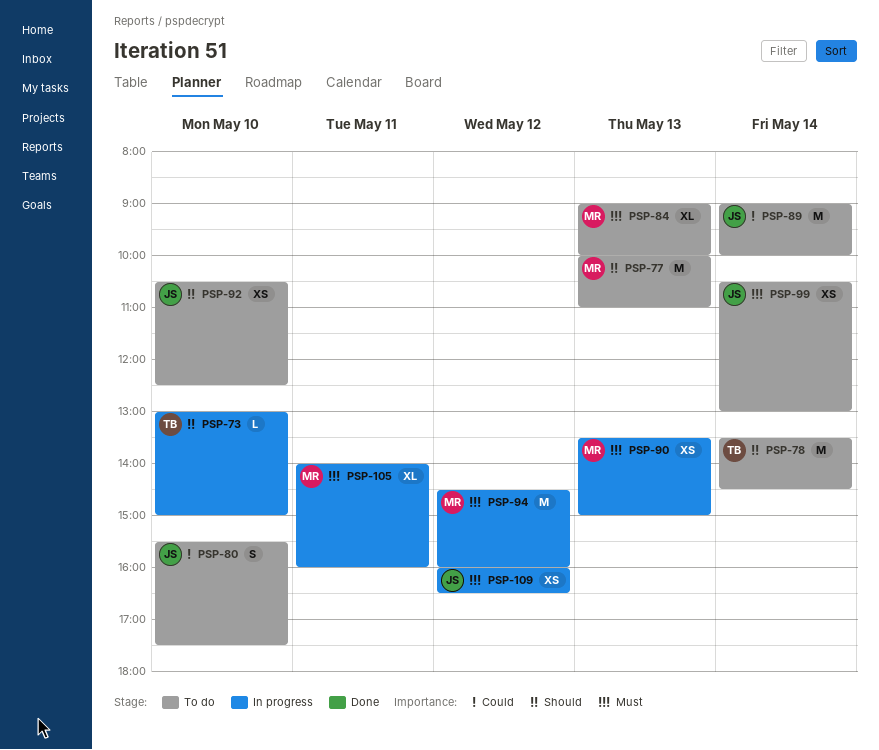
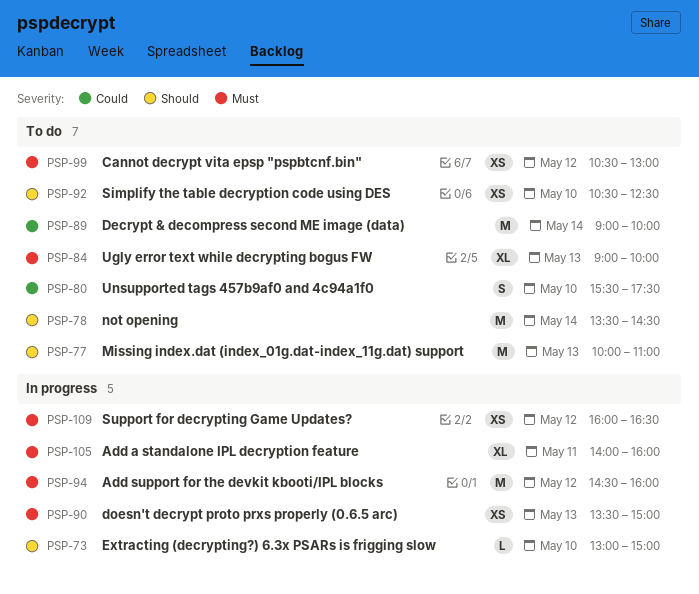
PSP-99, day: May 14 -> May 12

